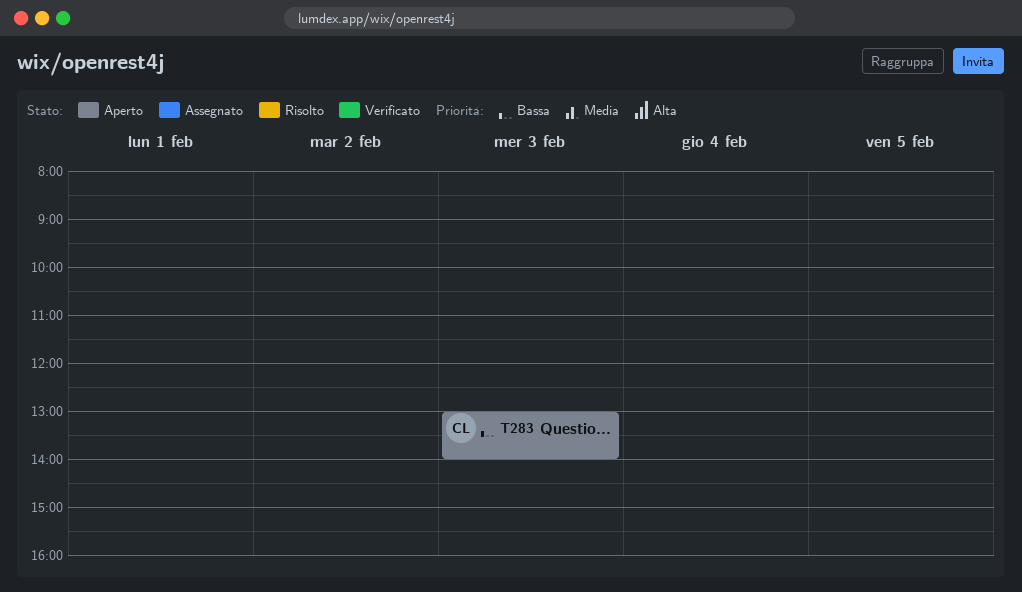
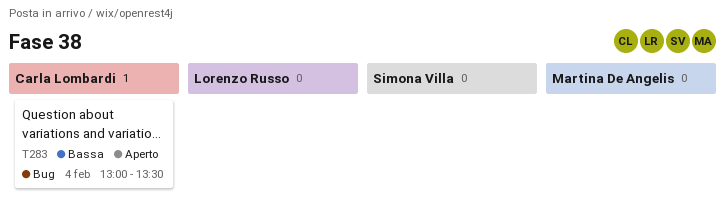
T283, day: Feb 3 -> Feb 4
T283, ends: 14:00 -> 13:30

